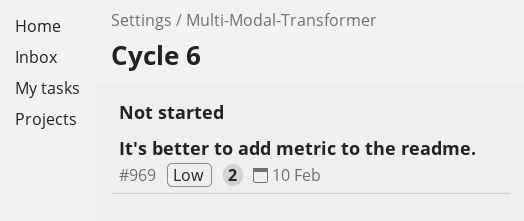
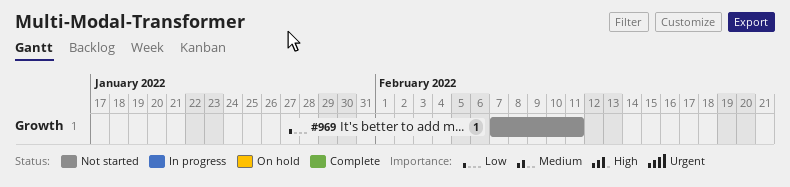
#969, estimate: 2 -> 1
#969, due: Feb 10 -> Feb 11

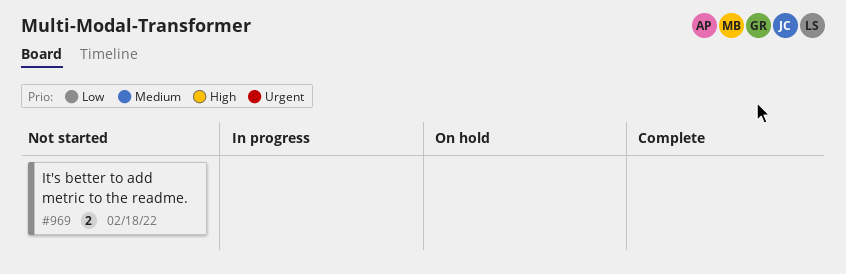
#969, estimate: 1 -> 2
#969, due: Feb 11 -> Feb 18

